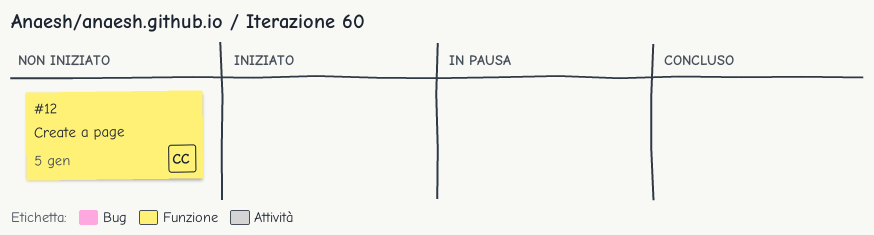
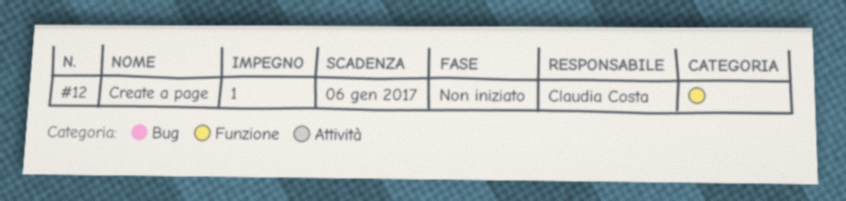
#12, due: Jan 5 -> Jan 6

